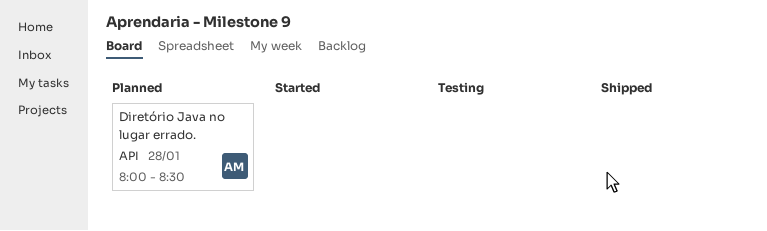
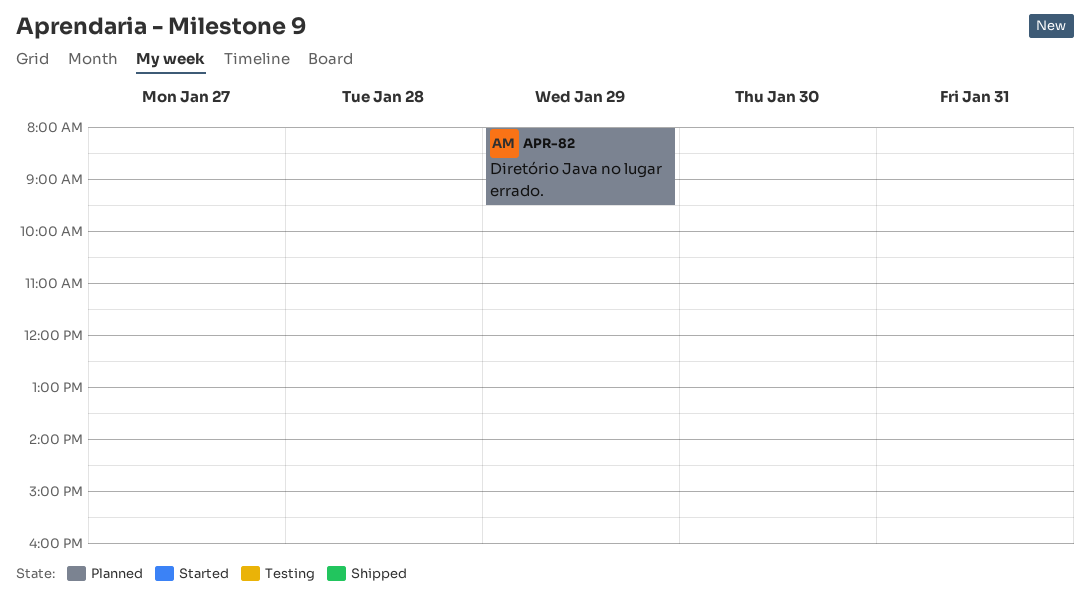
Diretório Java no lugar errado., day: Jan 28 -> Jan 29
Diretório Java no lugar errado., ends: 08:30 -> 09:30

